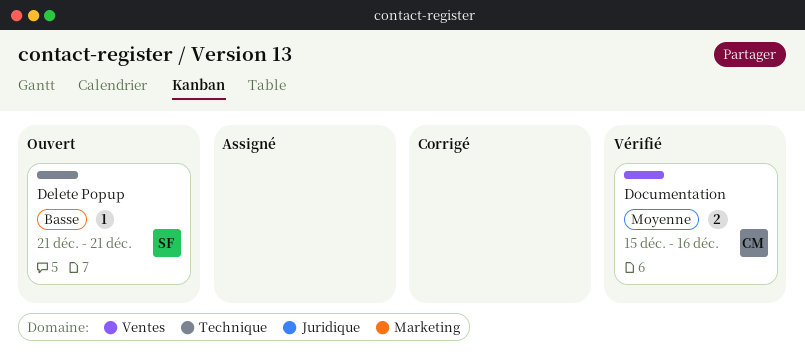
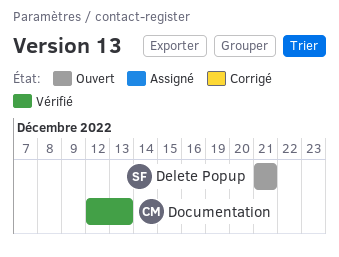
Documentation, start: Dec 15 -> Dec 12
Documentation, due: Dec 16 -> Dec 13

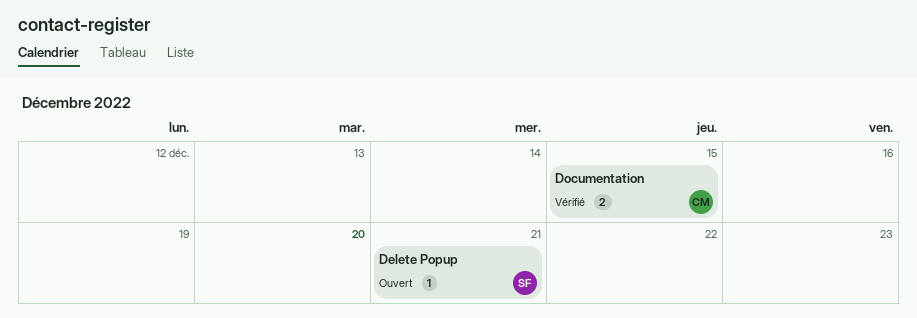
Documentation, due: Dec 13 -> Dec 15

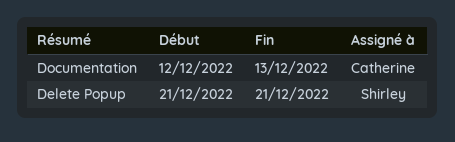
Documentation, due: Dec 15 -> Dec 13

